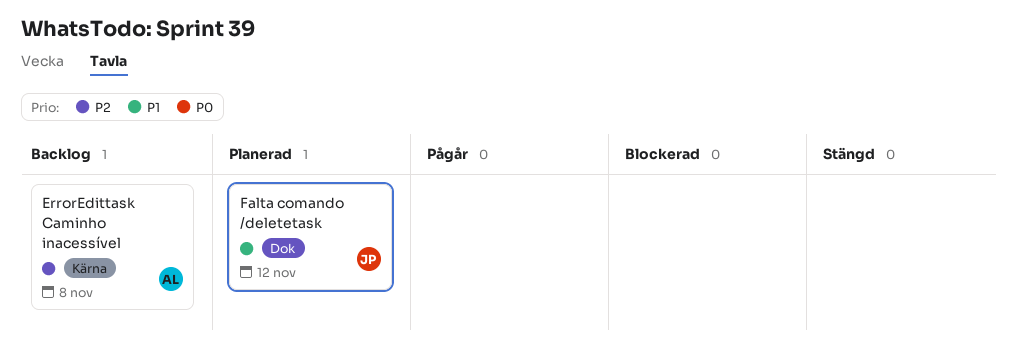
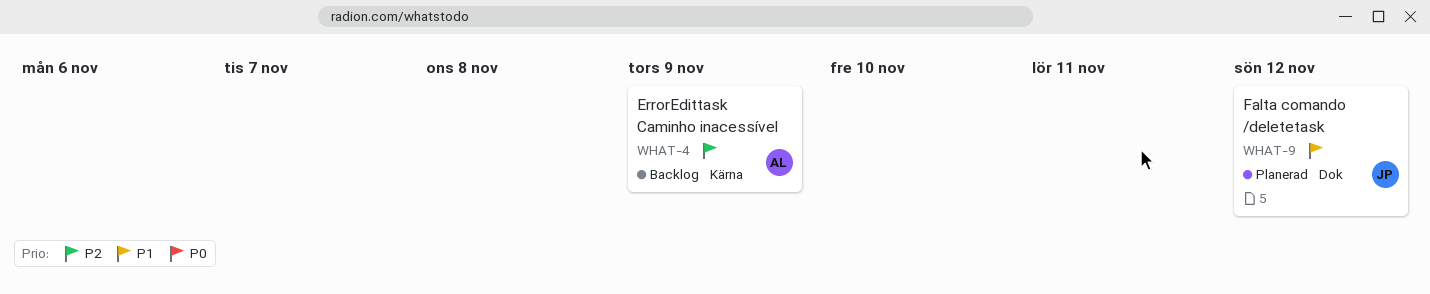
ErrorEdittask Caminho inacessível, due: Nov 8 -> Nov 9

